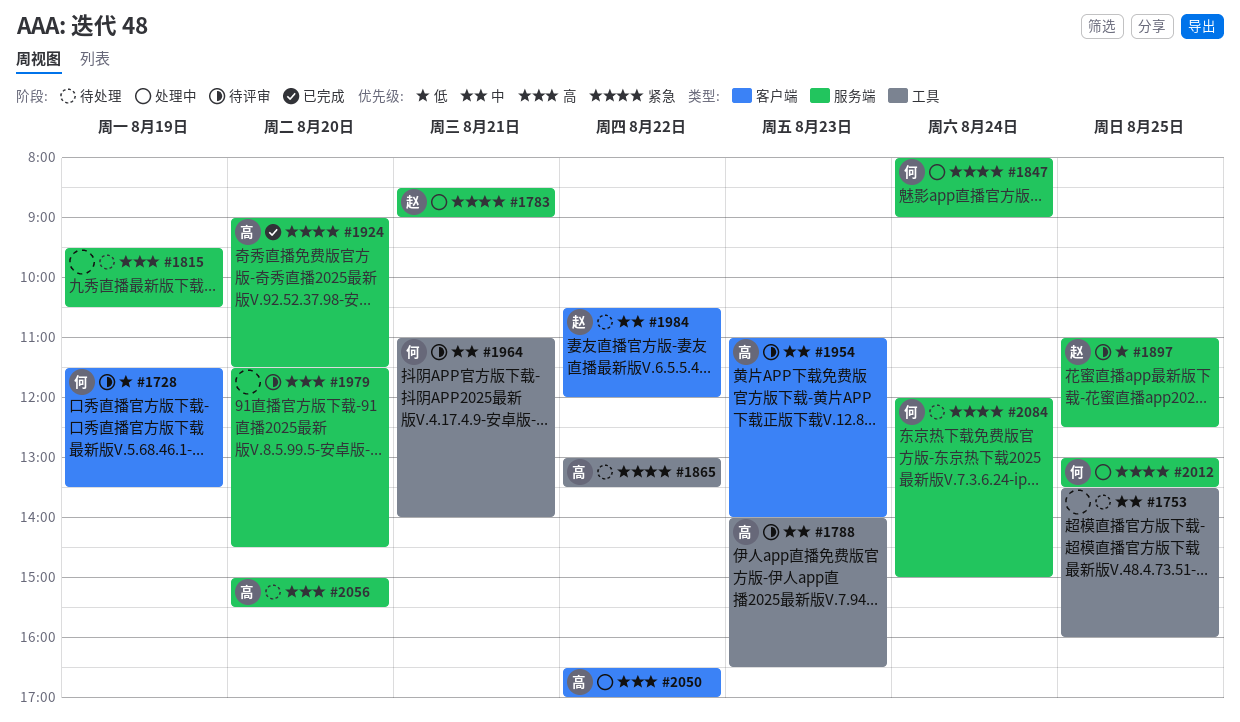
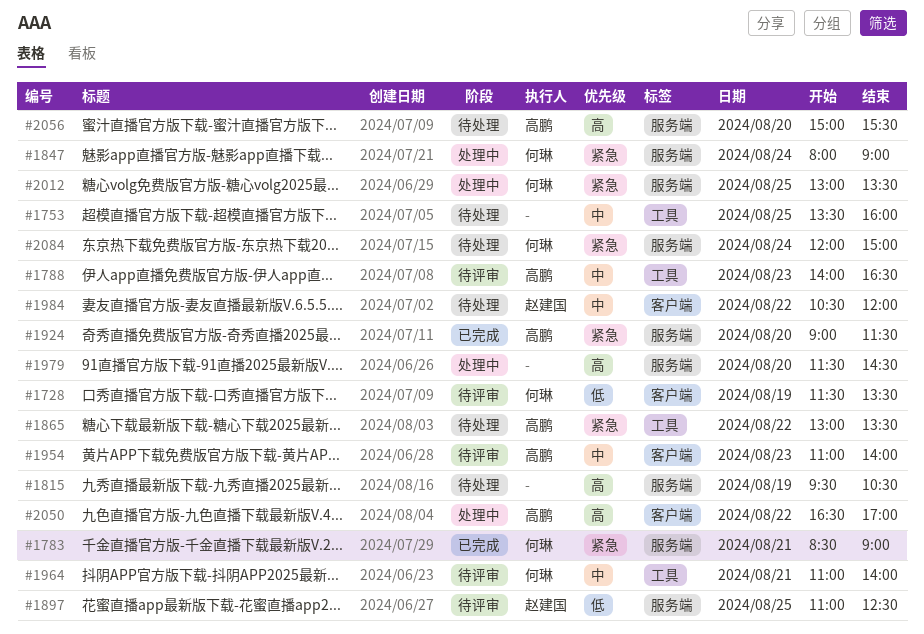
#1783, status: 处理中 -> 已完成
#1783, owner: 赵建国 -> 何琳
#1979, status: 待评审 -> 处理中

